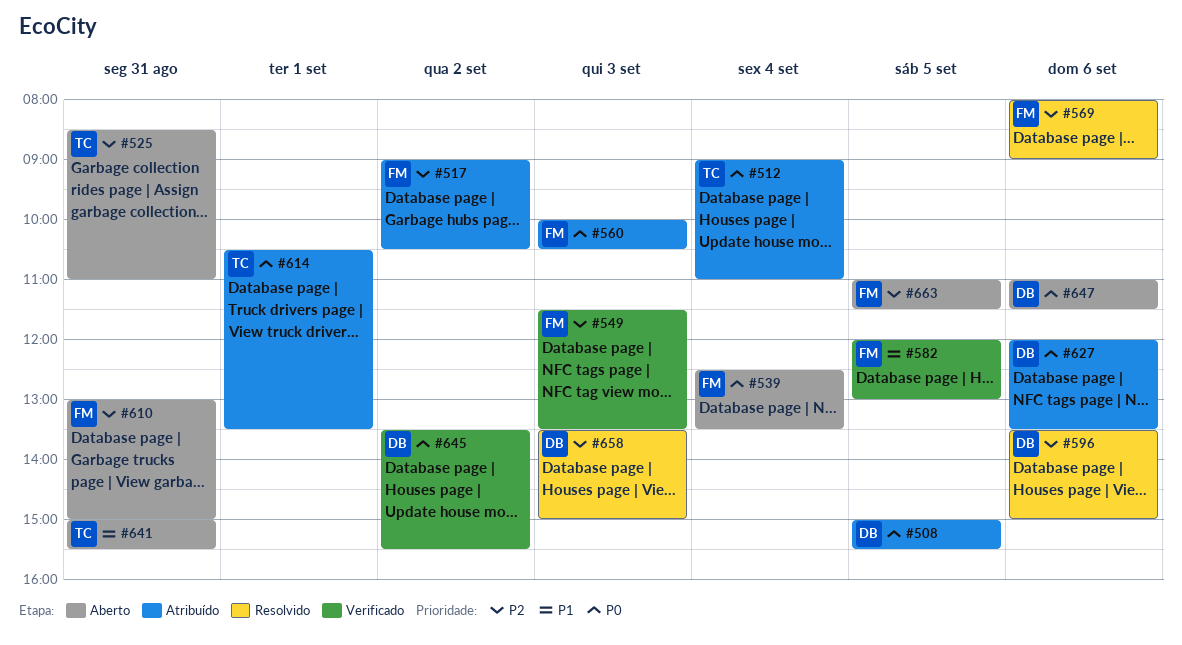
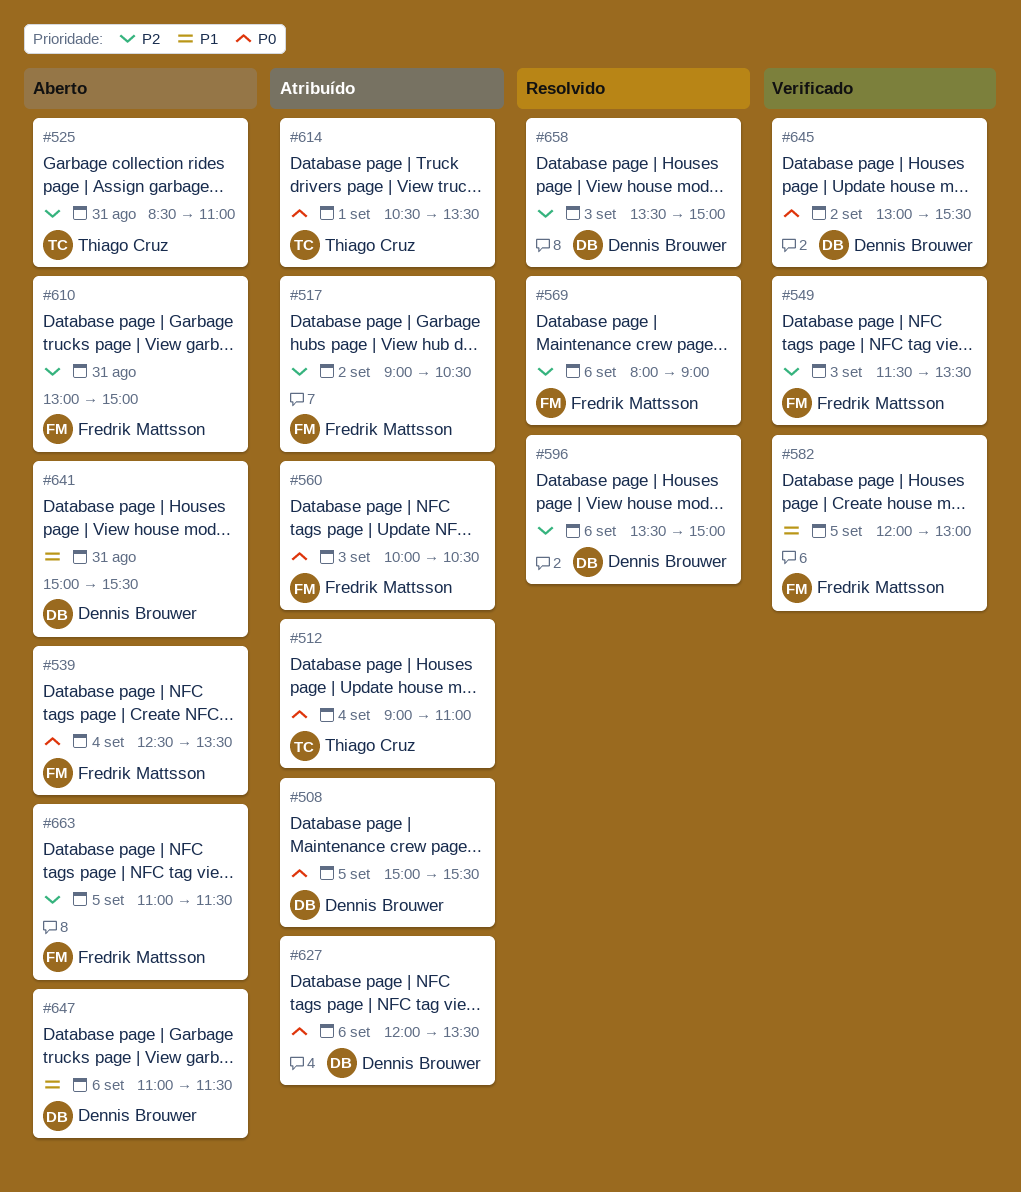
#641, owner: Thiago Cruz -> Dennis Brouwer
#645, begins: 13:30 -> 13:00
#647, priority: P0 -> P1

